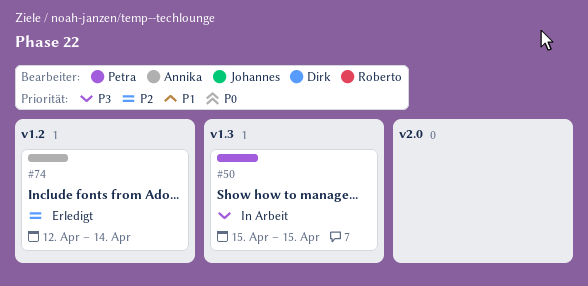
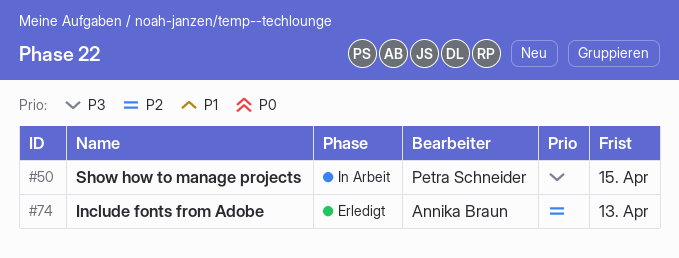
#74, due: Apr 14 -> Apr 13

